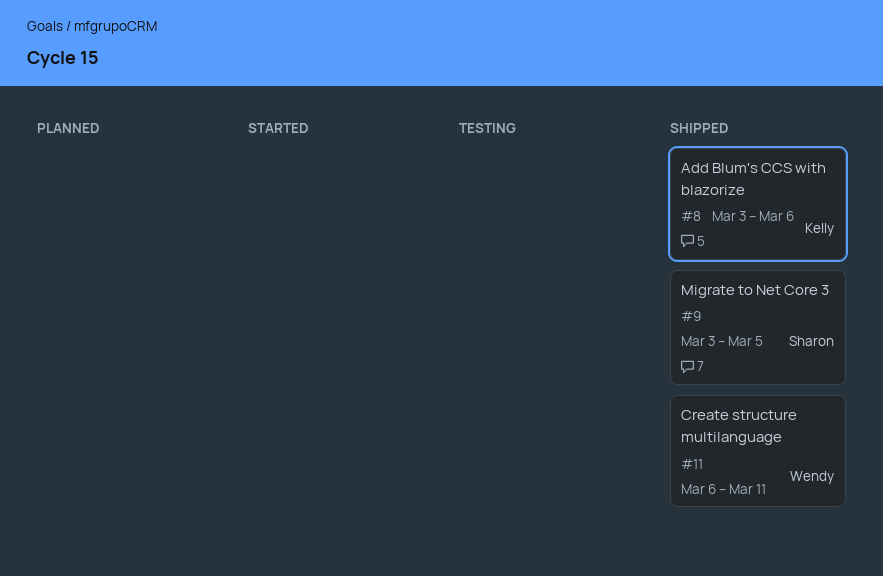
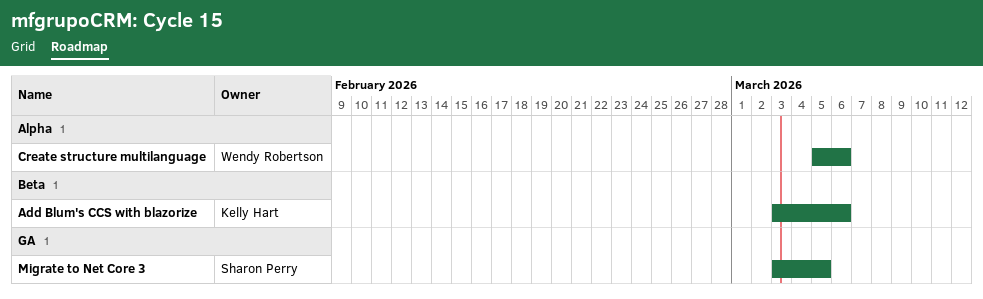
Create structure multilanguage, start: Mar 6 -> Mar 5
Create structure multilanguage, due: Mar 11 -> Mar 6

